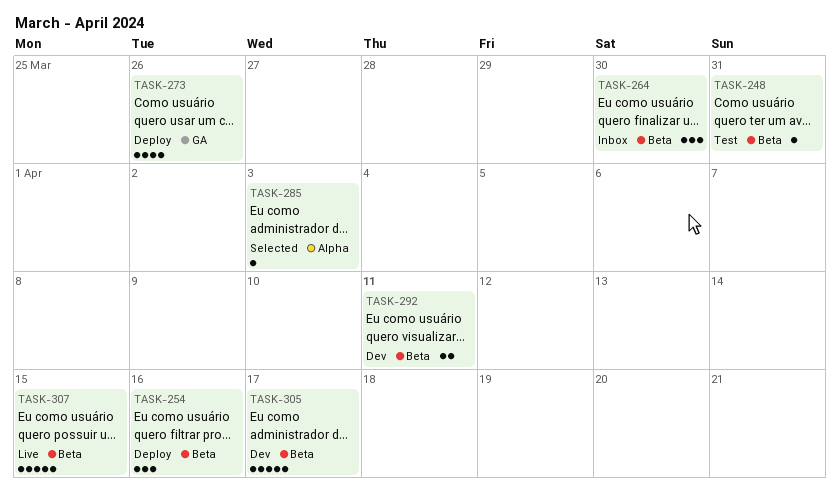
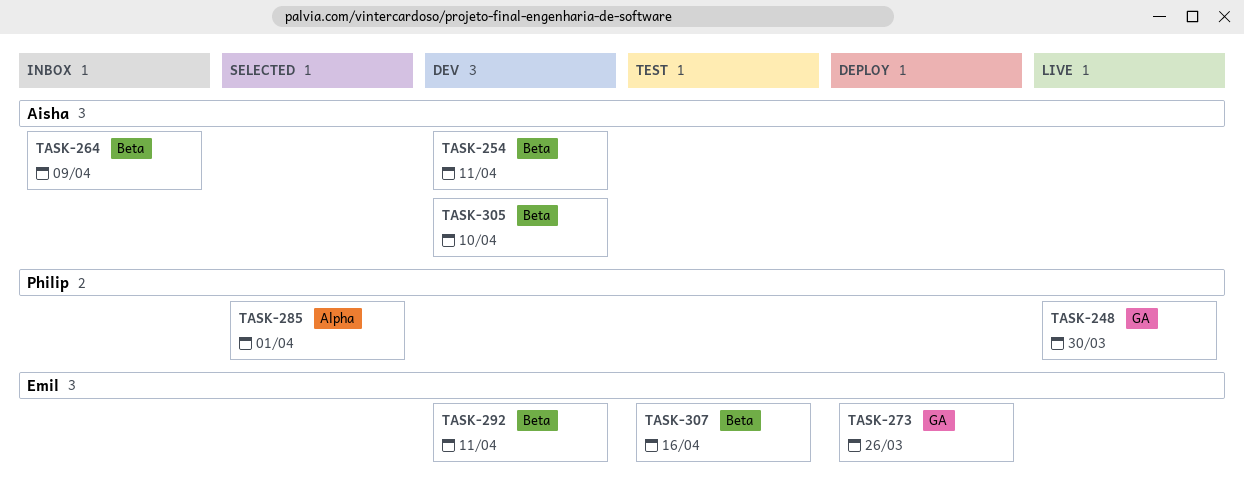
TASK-248, status: Test -> Live
TASK-248, label: Beta -> GA
TASK-248, due: Mar 31 -> Mar 30
TASK-254, status: Deploy -> Dev
TASK-254, due: Apr 16 -> Apr 11
TASK-264, due: Mar 30 -> Apr 9
TASK-285, due: Apr 3 -> Apr 1
TASK-305, due: Apr 17 -> Apr 10
TASK-307, status: Live -> Test
TASK-307, due: Apr 15 -> Apr 16

